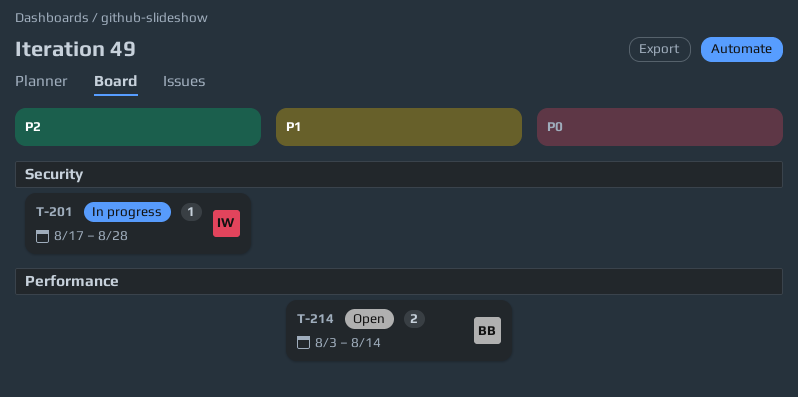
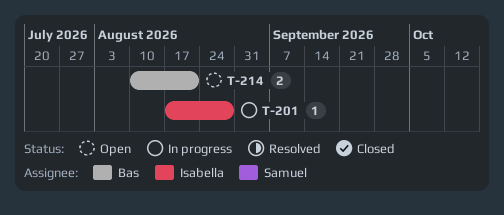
T-214, start: Aug 3 -> Aug 10
T-214, due: Aug 14 -> Aug 21

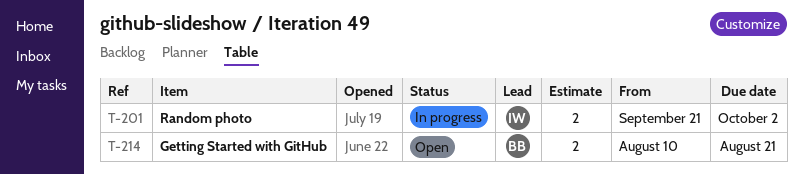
T-201, estimate: 1 -> 2
T-201, start: Aug 17 -> Sep 21
T-201, due: Aug 28 -> Oct 2

